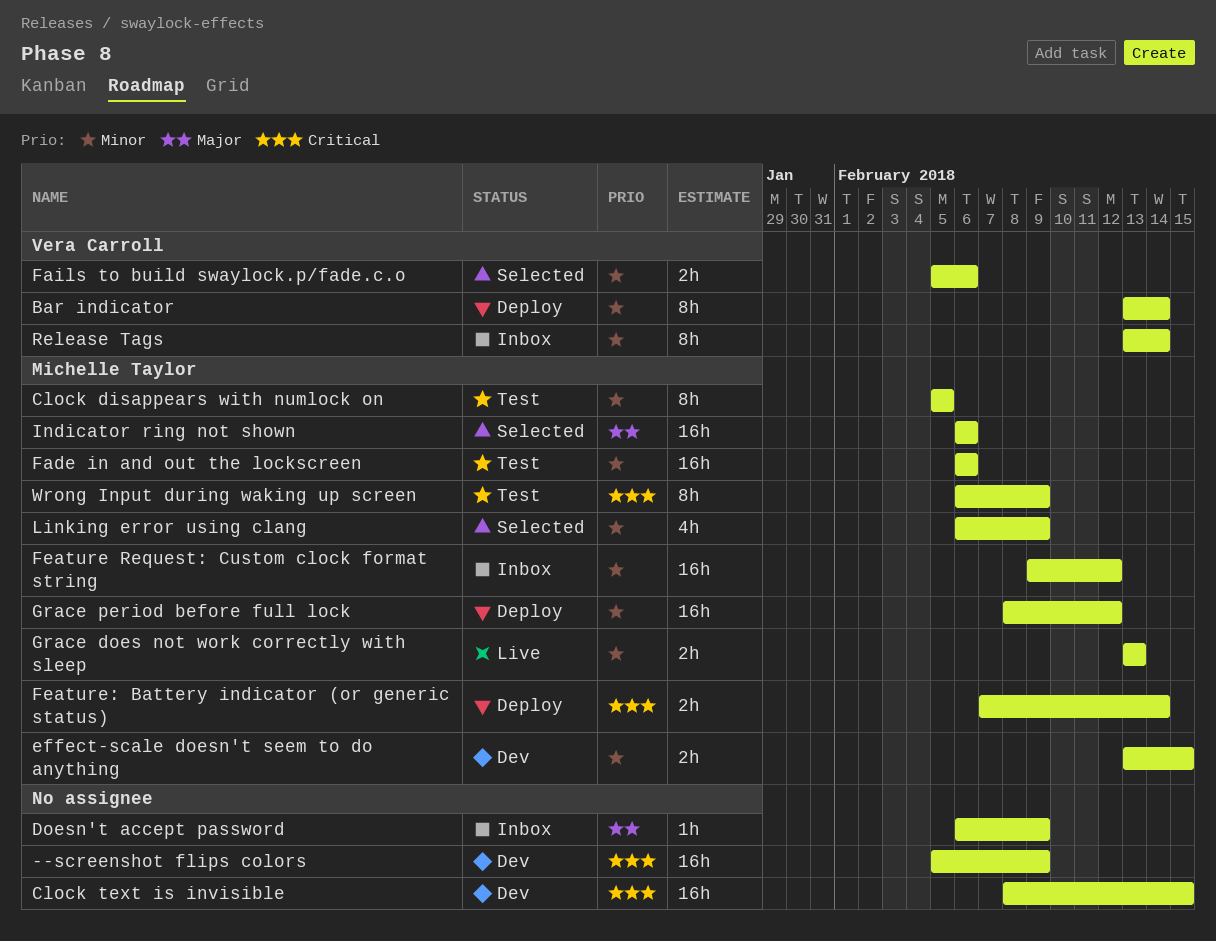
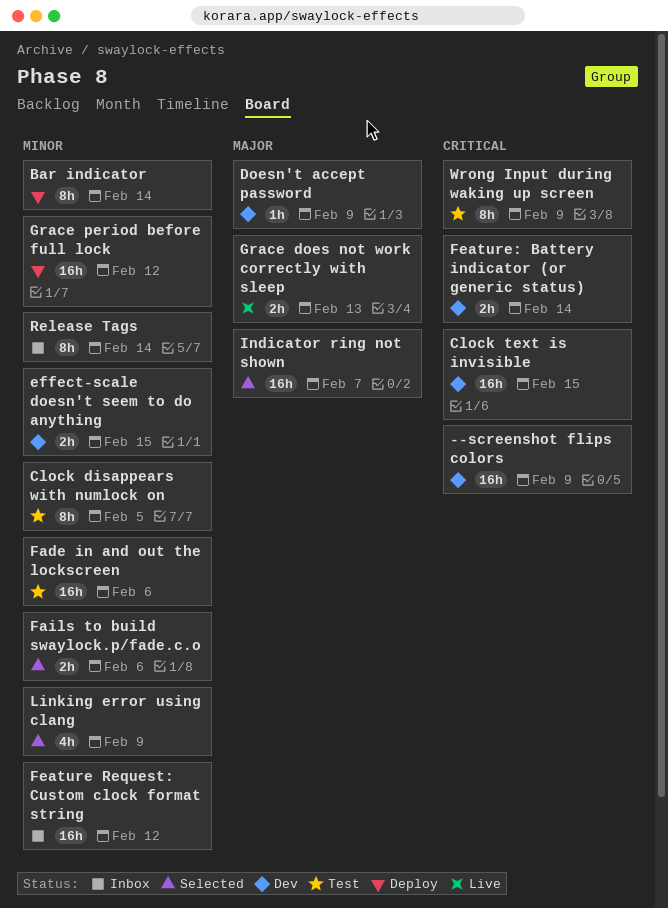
Doesn't accept password, status: Inbox -> Dev
Feature: Battery indicator (or generic status), status: Deploy -> Dev
Grace does not work correctly with sleep, priority: Minor -> Major
Indicator ring not shown, due: Feb 6 -> Feb 7

